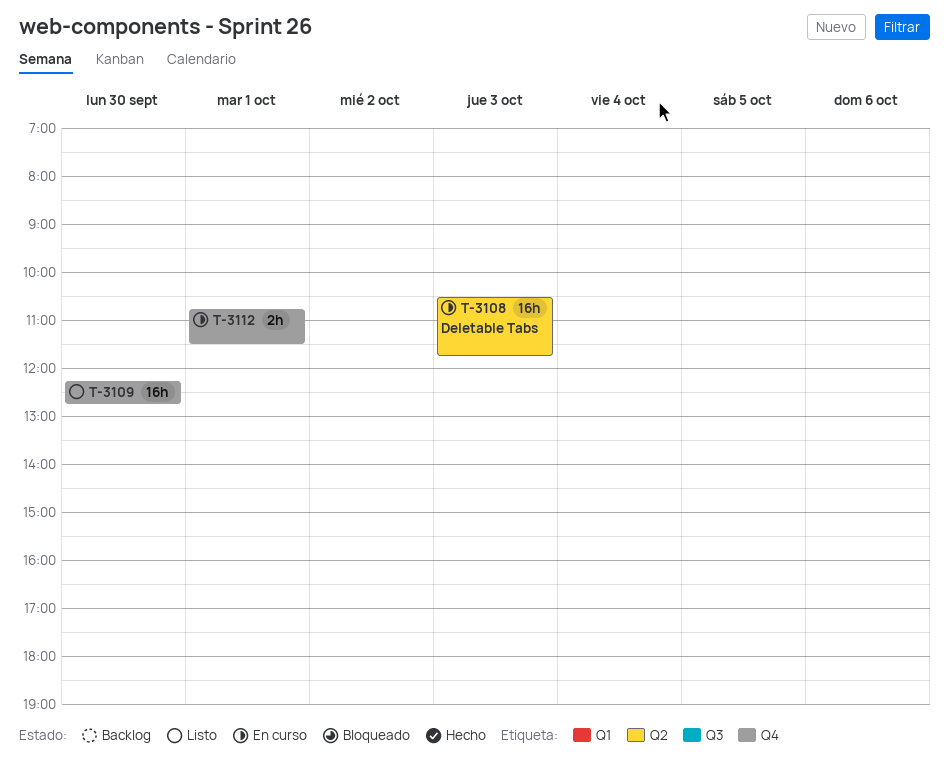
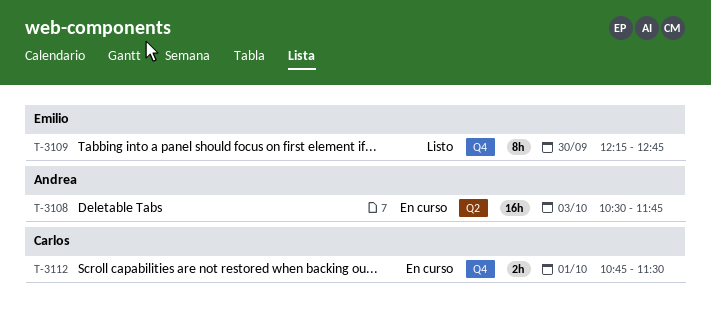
T-3109, estimate: 16h -> 8h

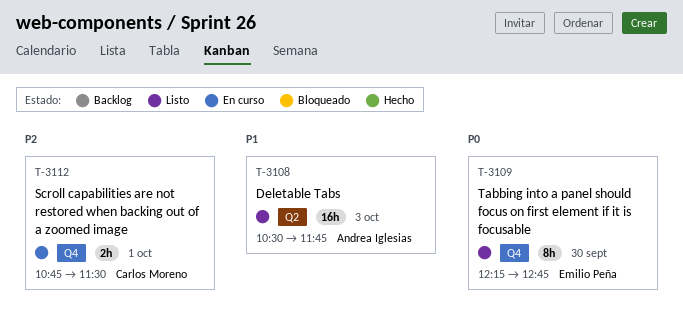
T-3108, status: En curso -> Listo

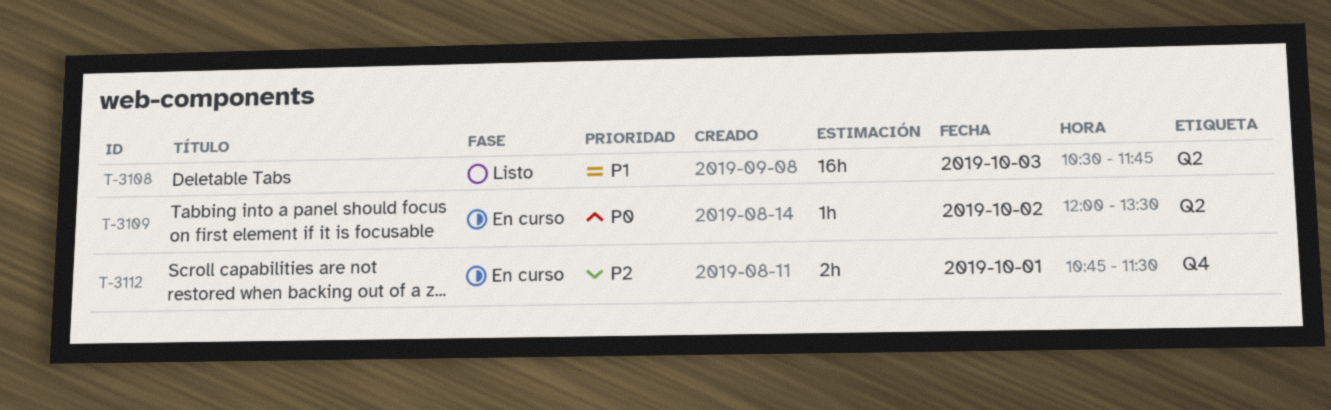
T-3109, status: Listo -> En curso
T-3109, label: Q4 -> Q2
T-3109, estimate: 8h -> 1h
T-3109, day: Sep 30 -> Oct 2
T-3109, begins: 12:15 -> 12:00
T-3109, ends: 12:45 -> 13:30

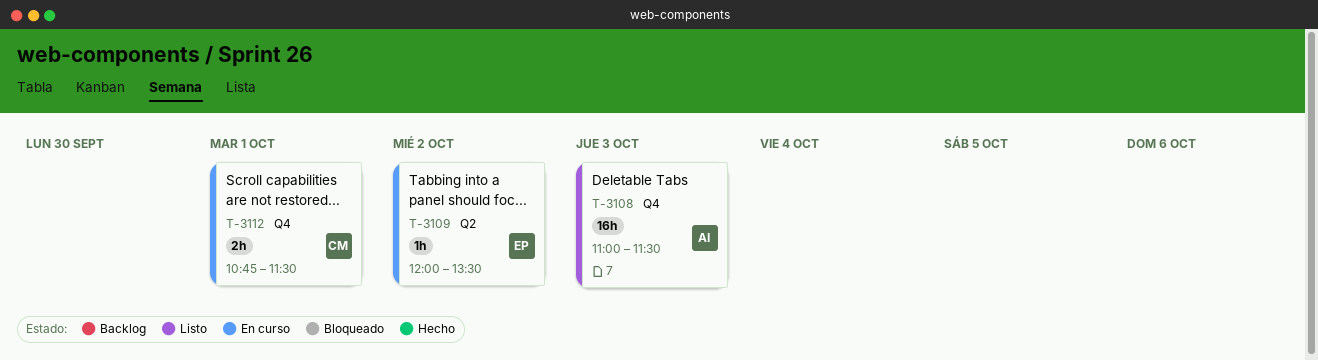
T-3108, label: Q2 -> Q4
T-3108, begins: 10:30 -> 11:00
T-3108, ends: 11:45 -> 11:30

